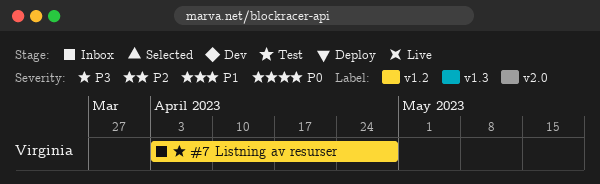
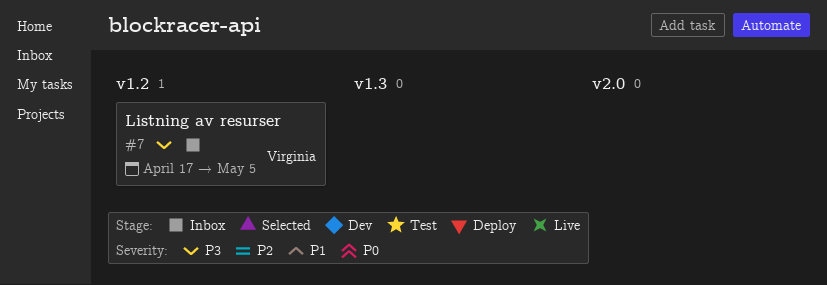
#7, start: Apr 3 -> Apr 17
#7, due: Apr 28 -> May 5

